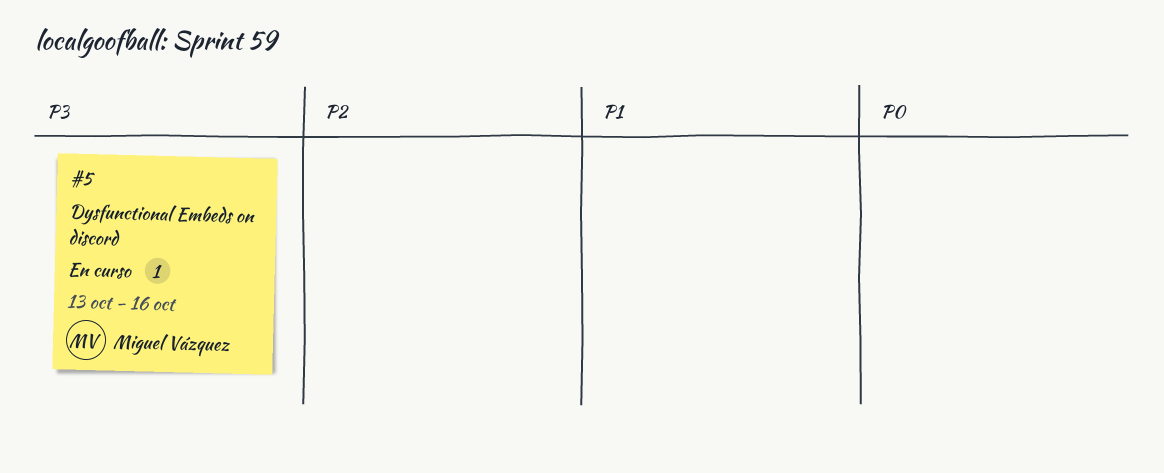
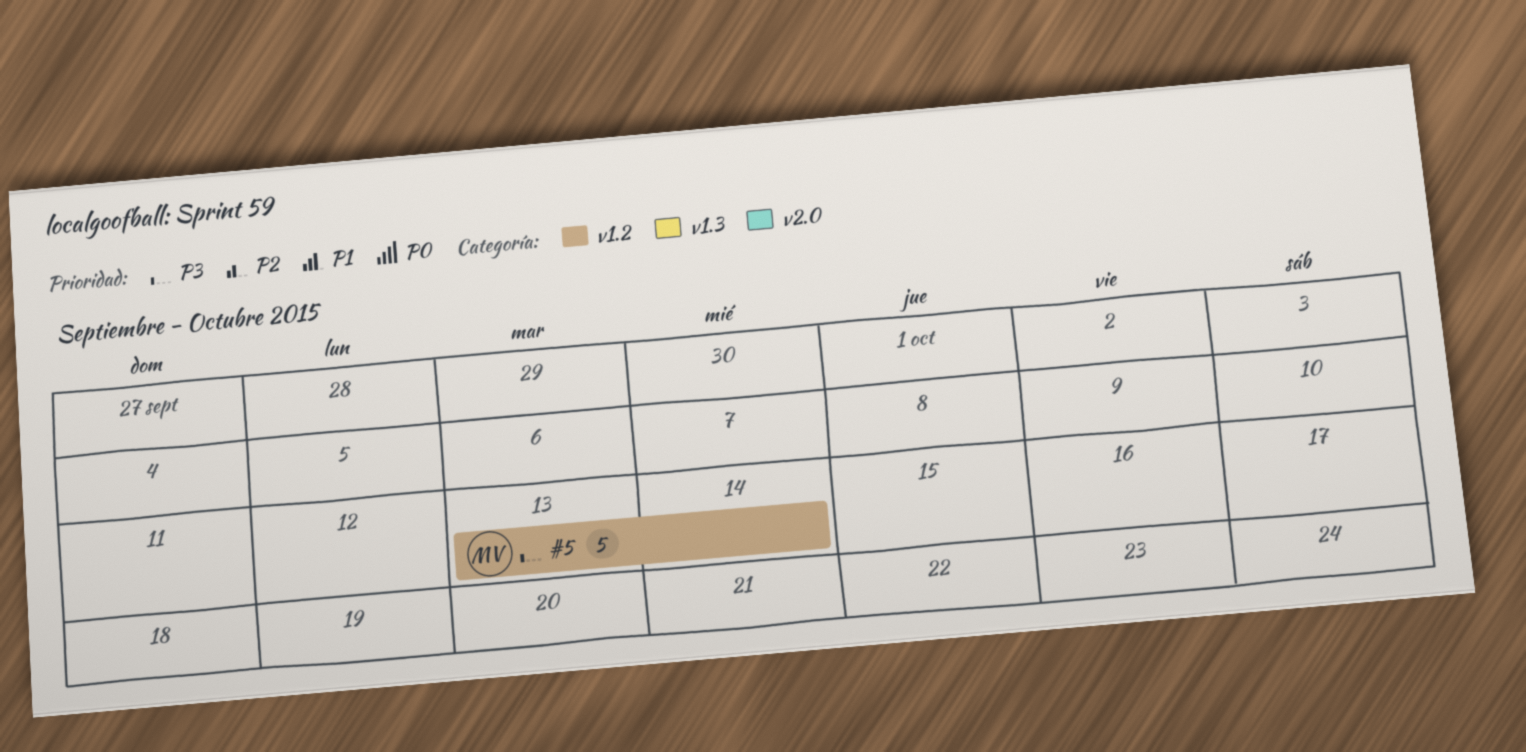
#5, estimate: 1 -> 5
#5, due: Oct 16 -> Oct 14

